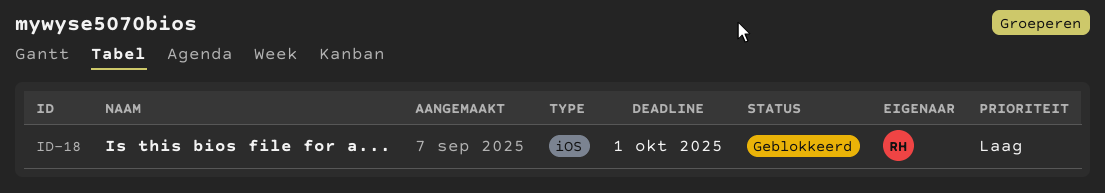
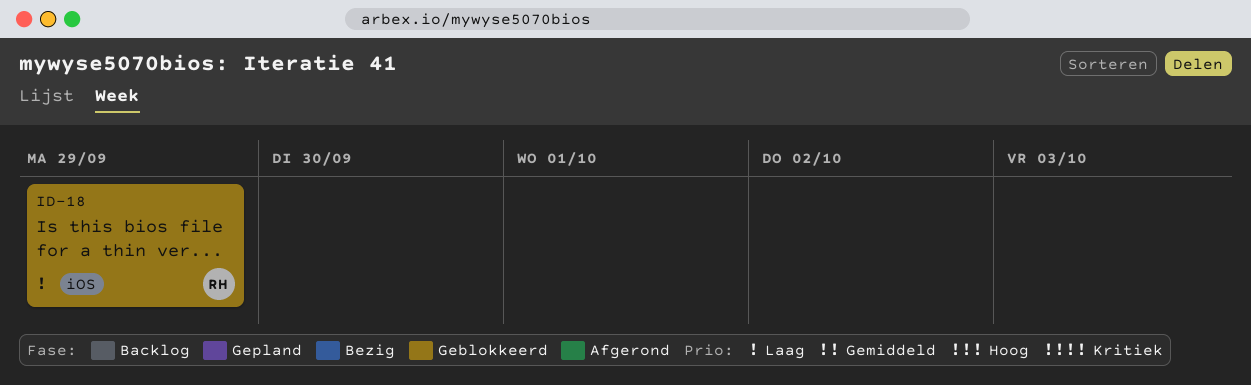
ID-18, due: Oct 1 -> Sep 29

